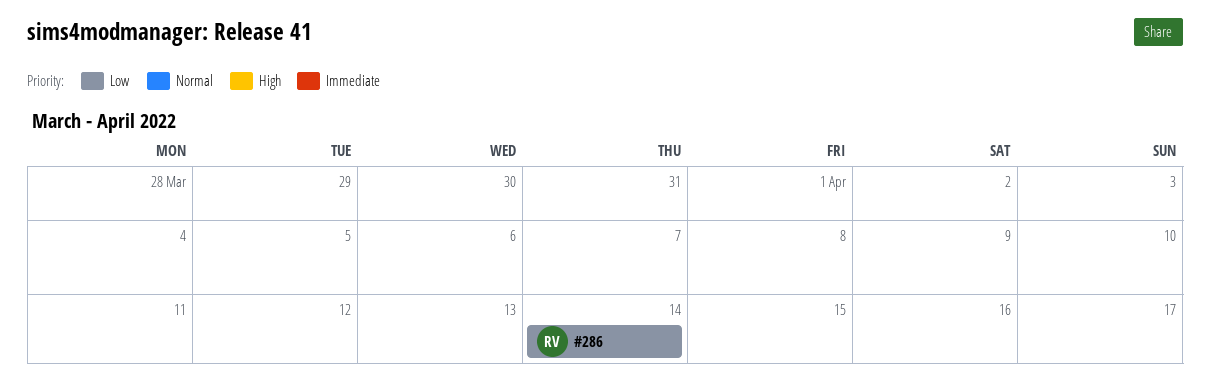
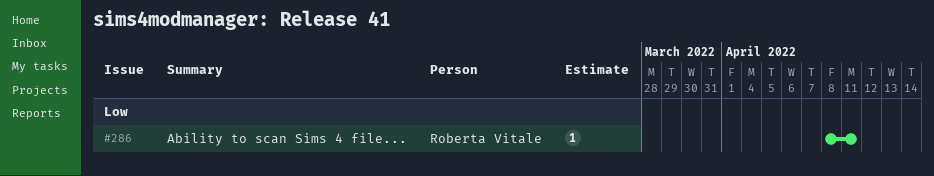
#286, start: Apr 14 -> Apr 8
#286, due: Apr 14 -> Apr 11

